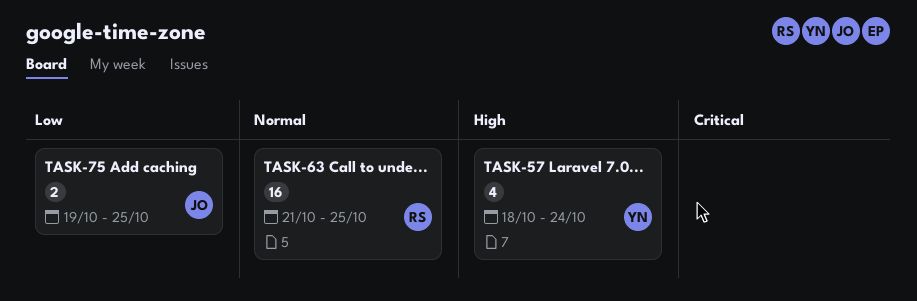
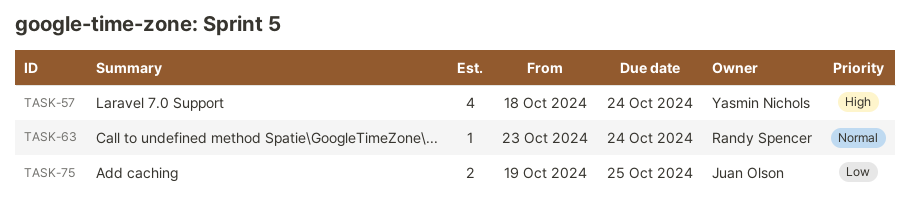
TASK-63, estimate: 16 -> 1
TASK-63, start: Oct 21 -> Oct 23
TASK-63, due: Oct 25 -> Oct 24

